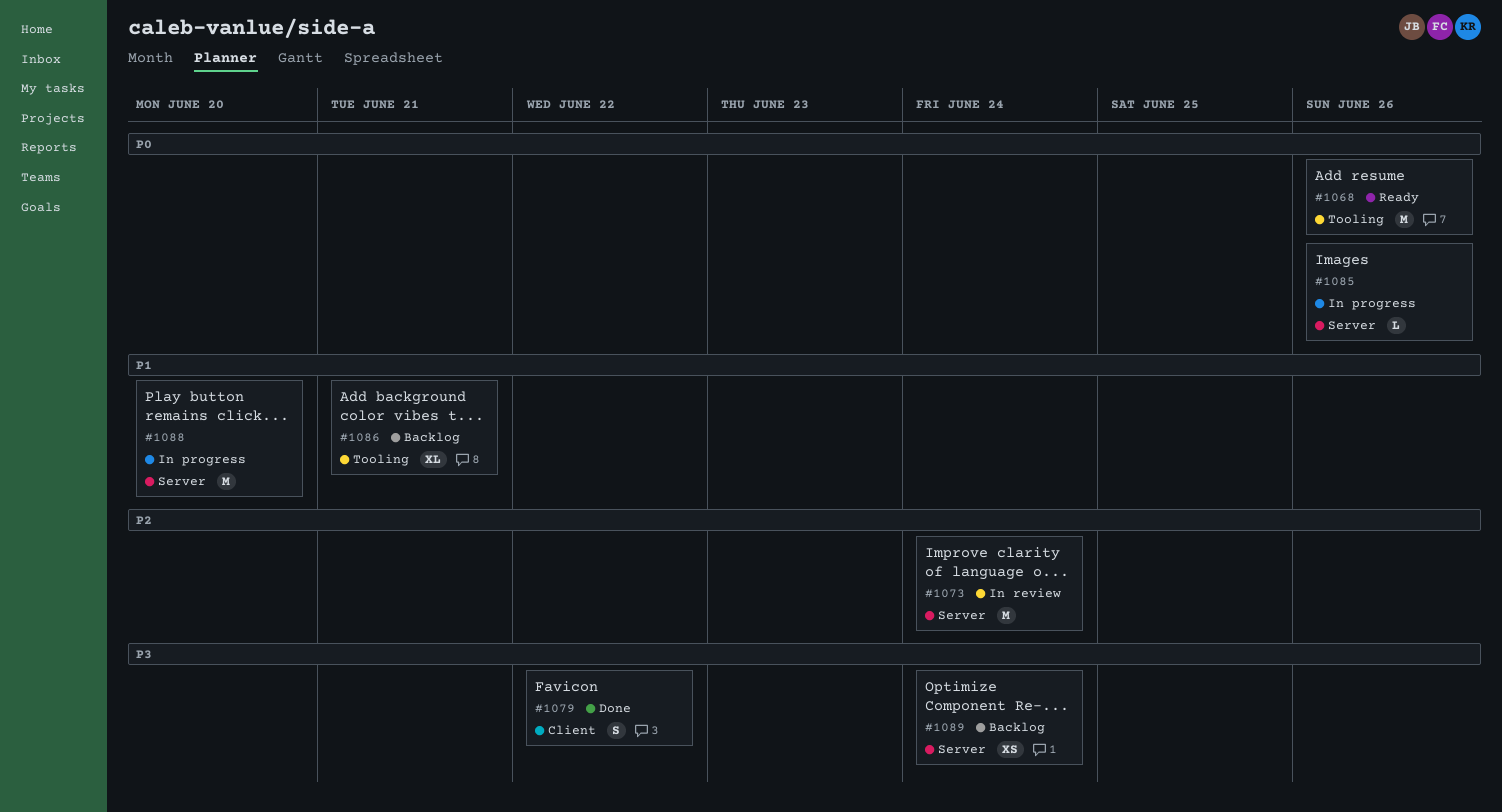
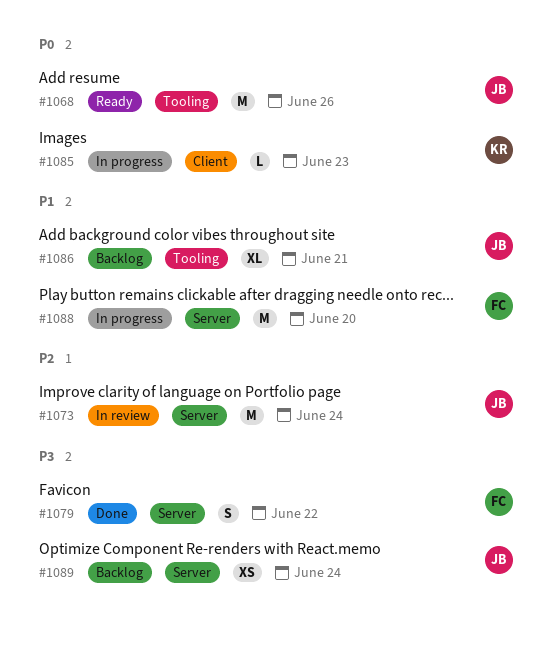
#1079, label: Client -> Server
#1085, label: Server -> Client
#1085, due: Jun 26 -> Jun 23

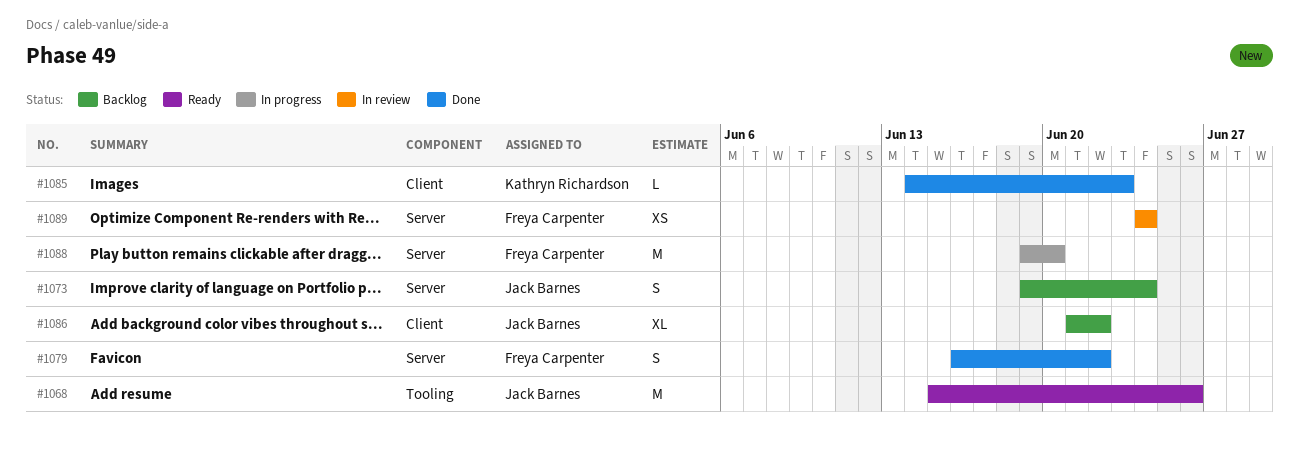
#1073, status: In review -> Backlog
#1073, estimate: M -> S
#1085, status: In progress -> Done
#1086, label: Tooling -> Client
#1086, due: Jun 21 -> Jun 22
#1089, status: Backlog -> In review
#1089, owner: Jack Barnes -> Freya Carpenter

